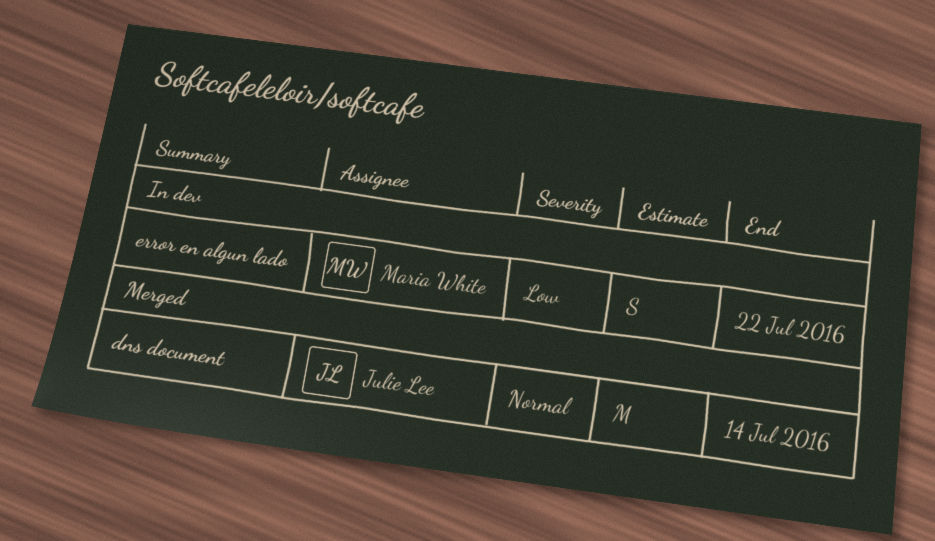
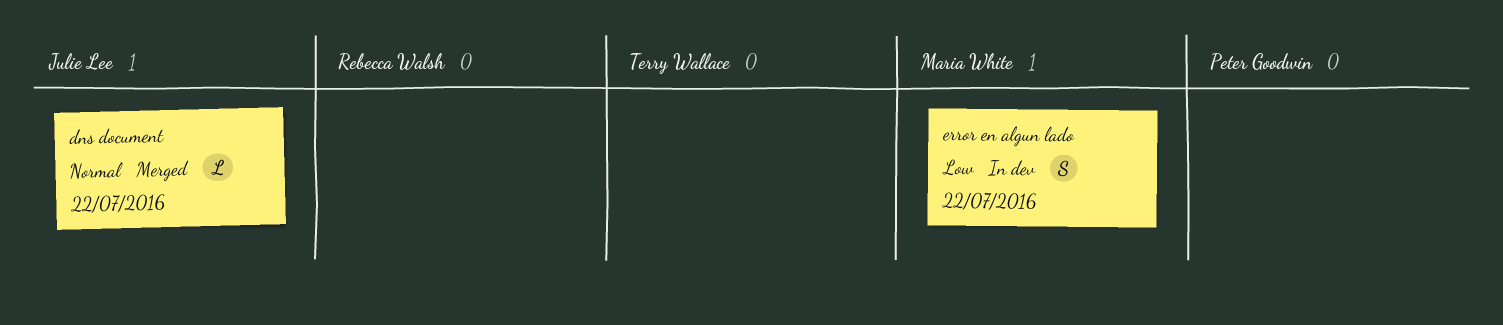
dns document, estimate: M -> L
dns document, due: Jul 14 -> Jul 22

